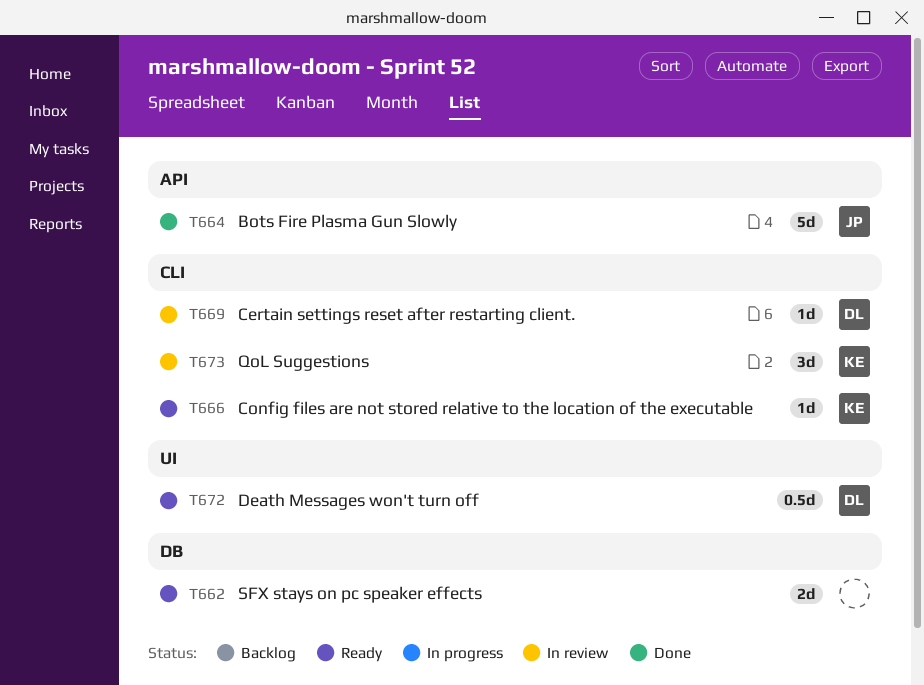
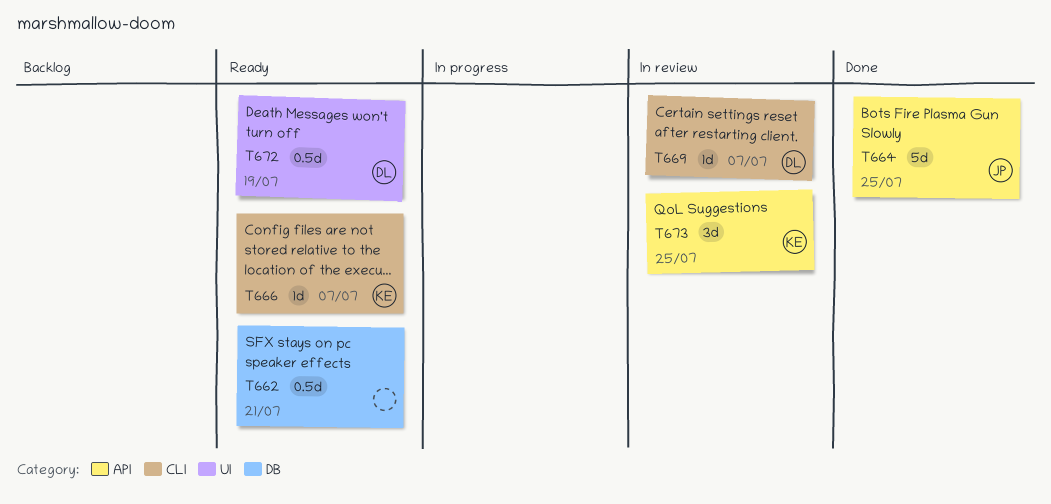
T662, estimate: 2d -> 0.5d
T673, label: CLI -> API

